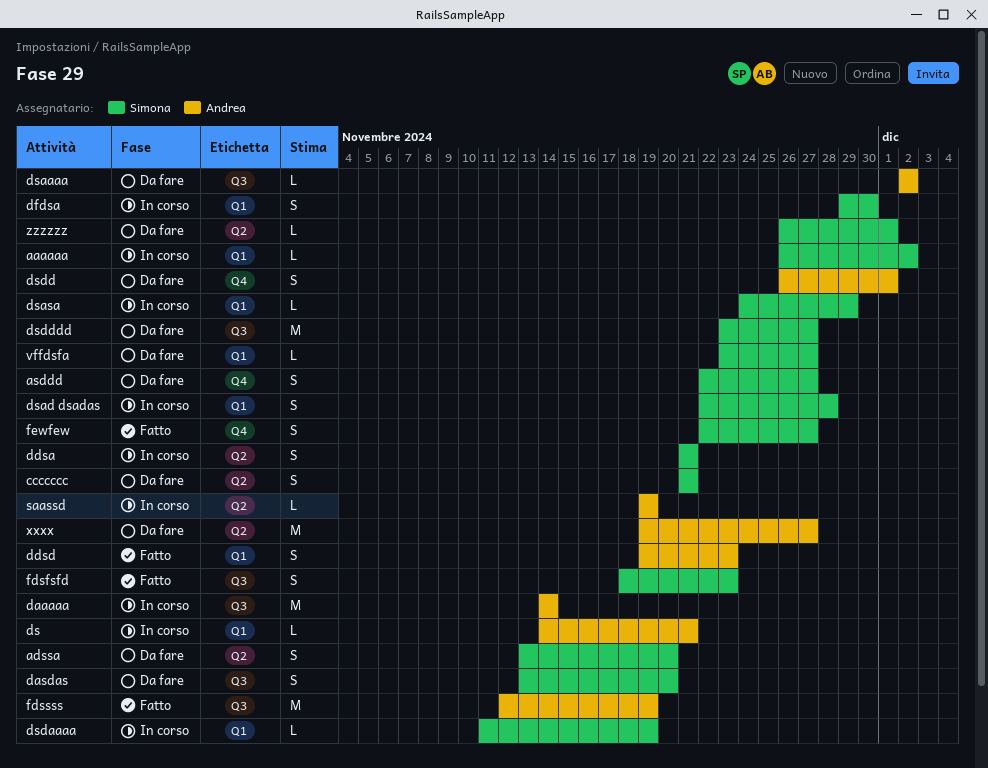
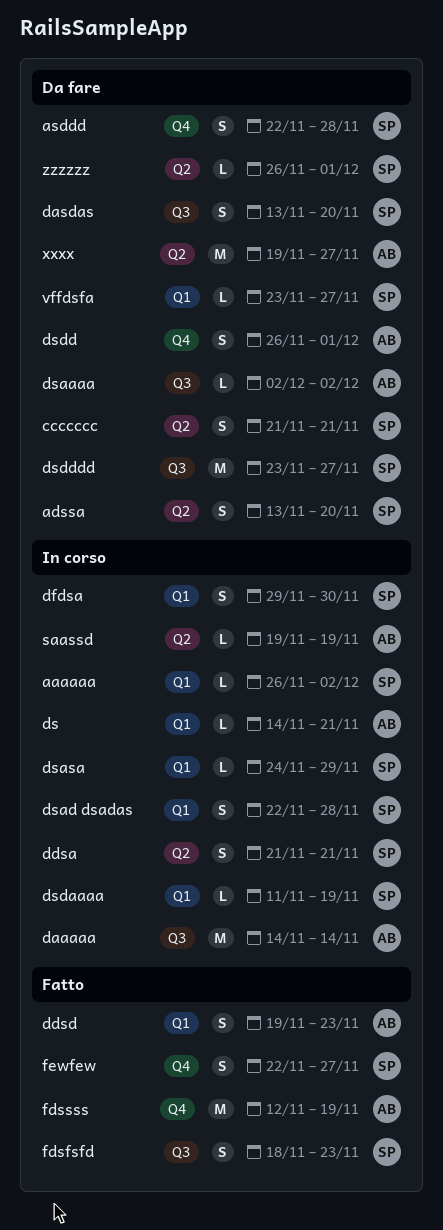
asddd, due: Nov 27 -> Nov 28
fdssss, label: Q3 -> Q4

